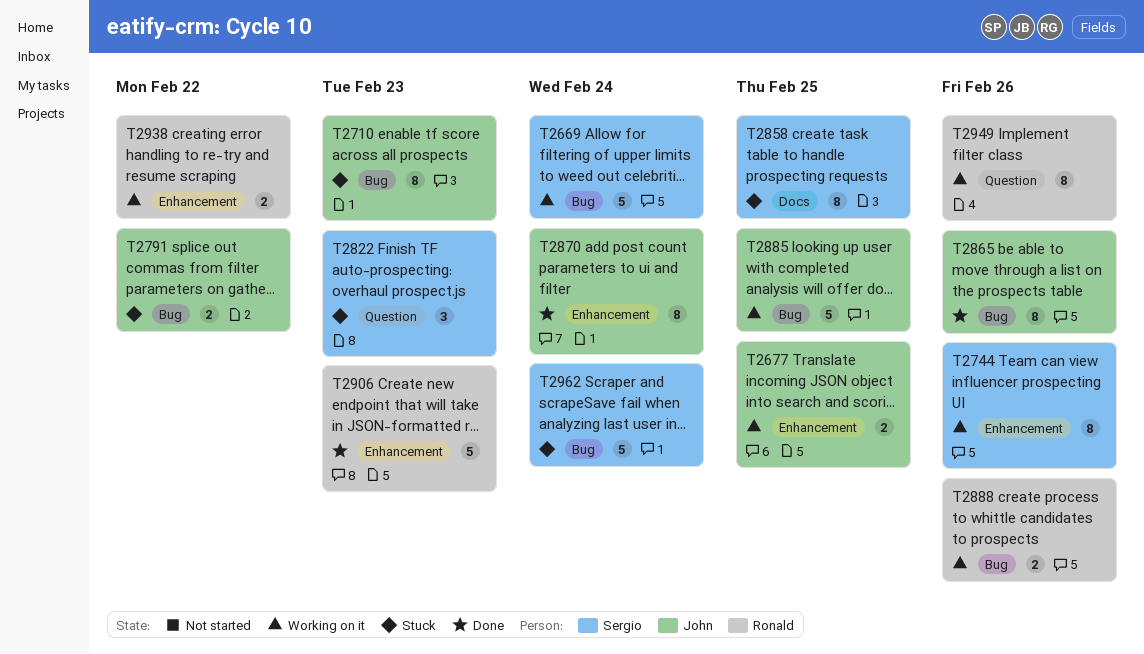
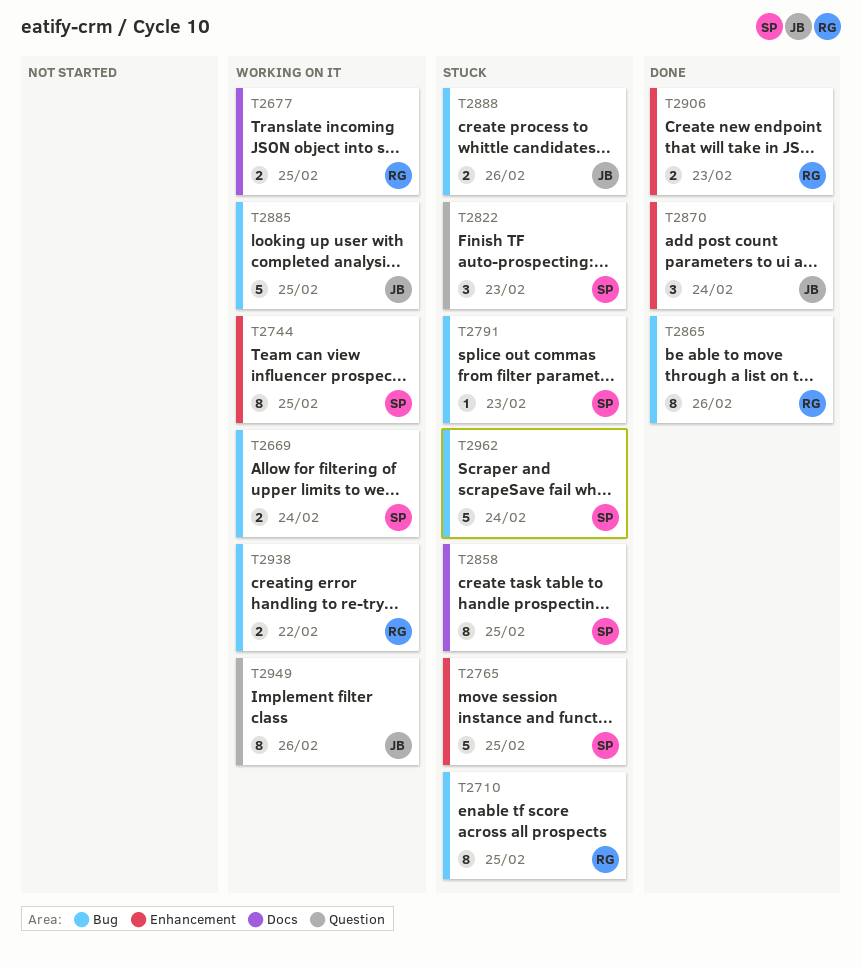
T2669, estimate: 5 -> 2
T2677, owner: John -> Ronald
T2677, label: Enhancement -> Docs
T2710, owner: John -> Ronald
T2710, due: Feb 23 -> Feb 25
T2744, due: Feb 26 -> Feb 25
T2765: none -> present
T2791, owner: John -> Sergio
T2791, estimate: 2 -> 1
T2791, due: Feb 22 -> Feb 23
T2865, owner: John -> Ronald
T2870, estimate: 8 -> 3
T2888, status: Working on it -> Stuck
T2888, owner: Ronald -> John
T2906, estimate: 5 -> 2
T2938, label: Enhancement -> Bug
T2949, owner: Ronald -> John

